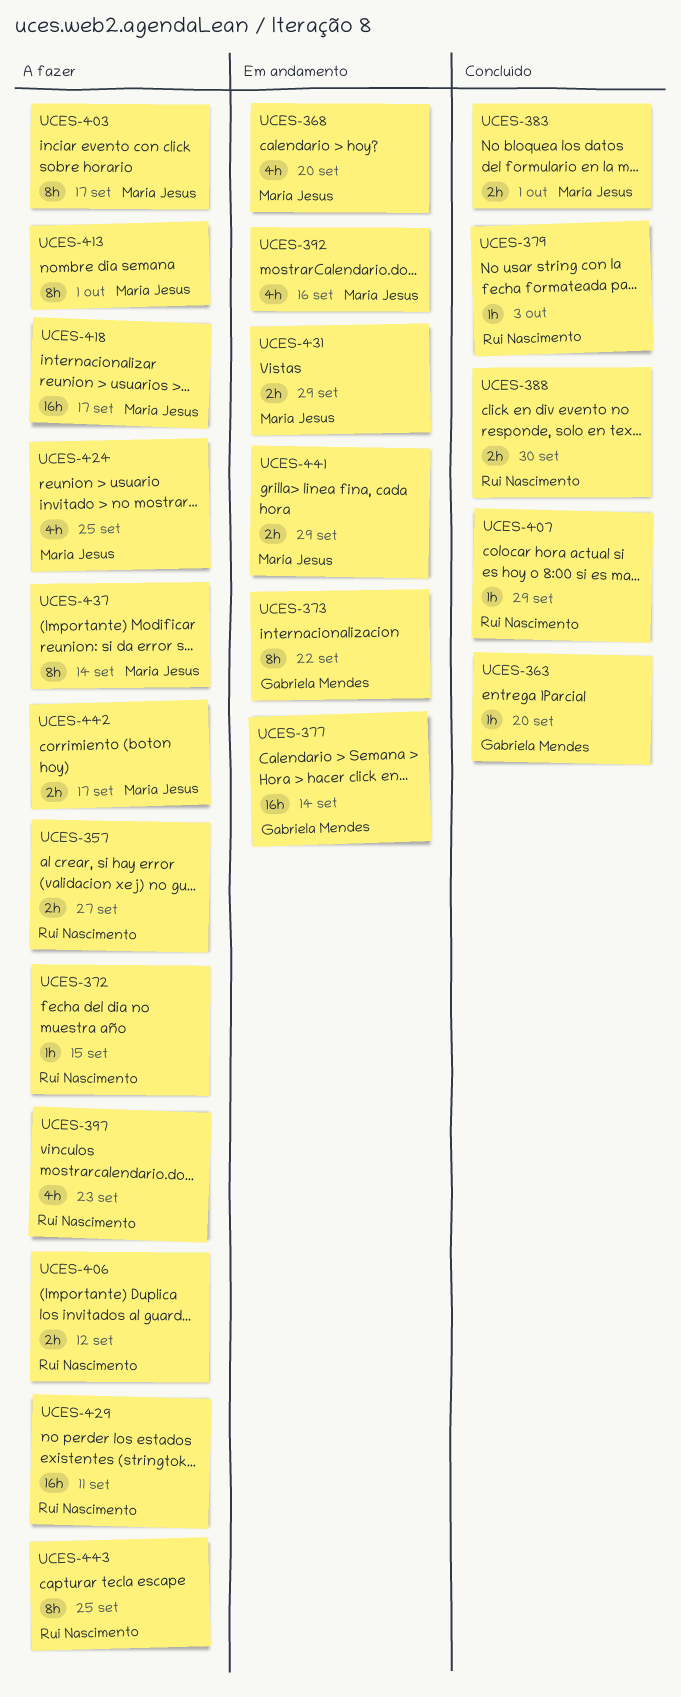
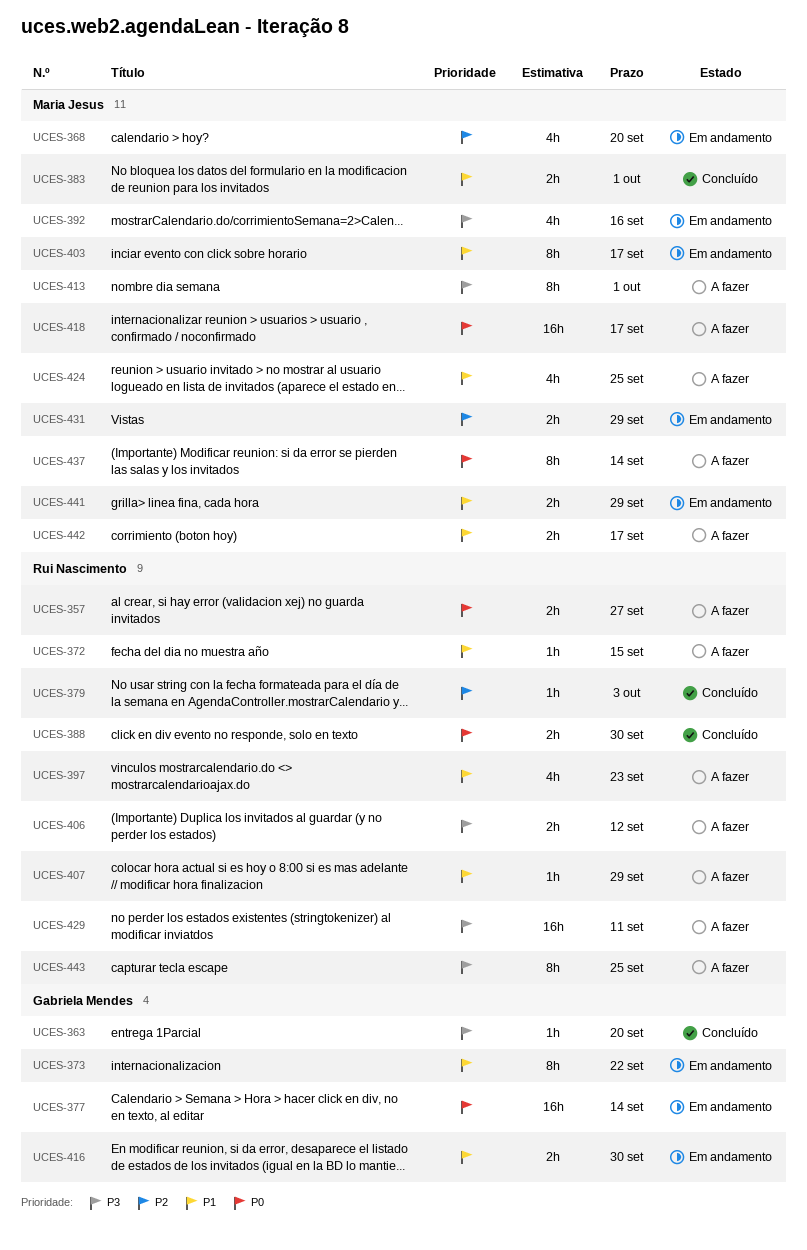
UCES-403, status: A fazer -> Em andamento
UCES-407, status: Concluído -> A fazer
UCES-416: none -> present

